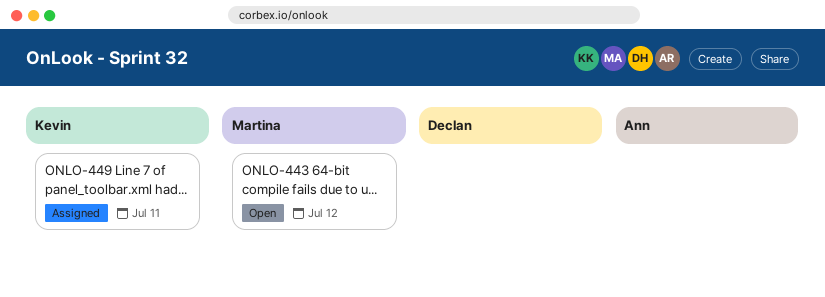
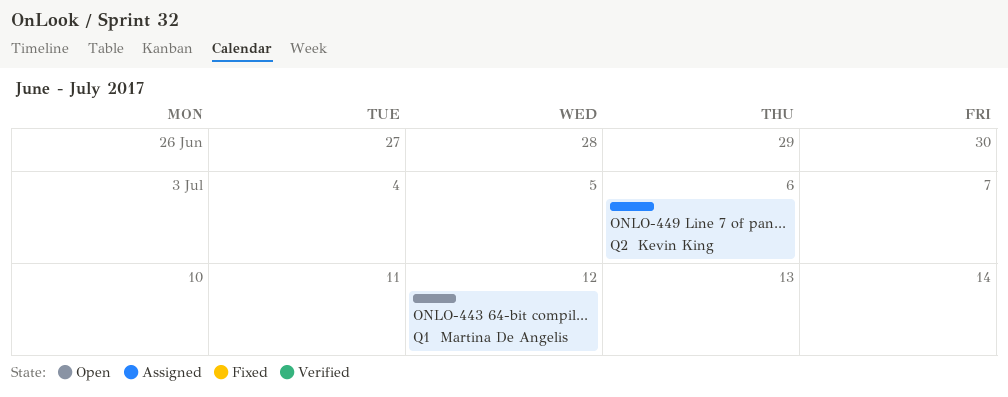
ONLO-449, due: Jul 11 -> Jul 6

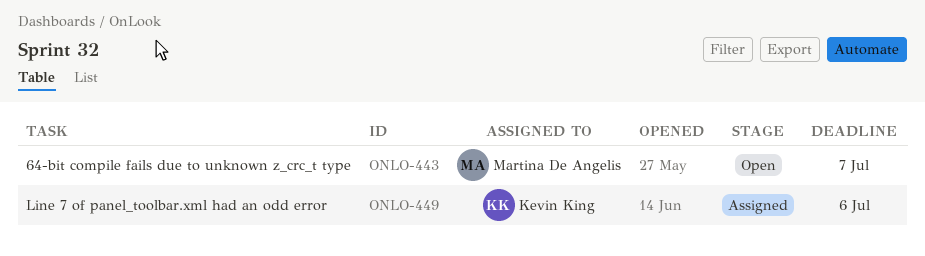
ONLO-443, due: Jul 12 -> Jul 7

